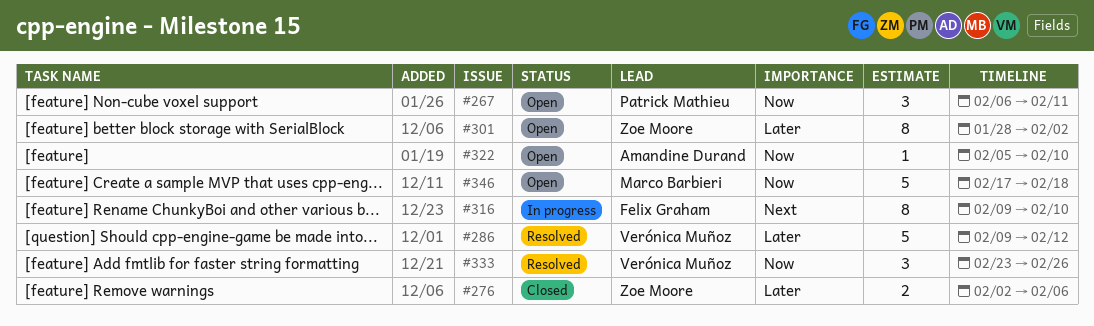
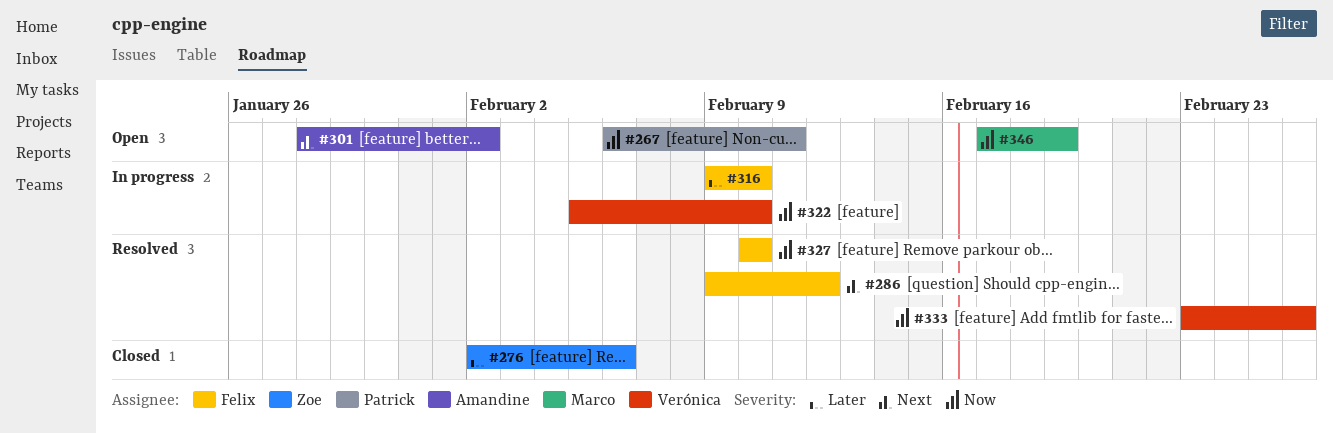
#286, owner: Verónica Muñoz -> Felix Graham
#286, priority: Later -> Next
#301, owner: Zoe Moore -> Amandine Durand
#301, priority: Later -> Next
#316, priority: Next -> Later
#322, status: Open -> In progress
#322, owner: Amandine Durand -> Verónica Muñoz
#327: none -> present
#346, due: Feb 18 -> Feb 19

